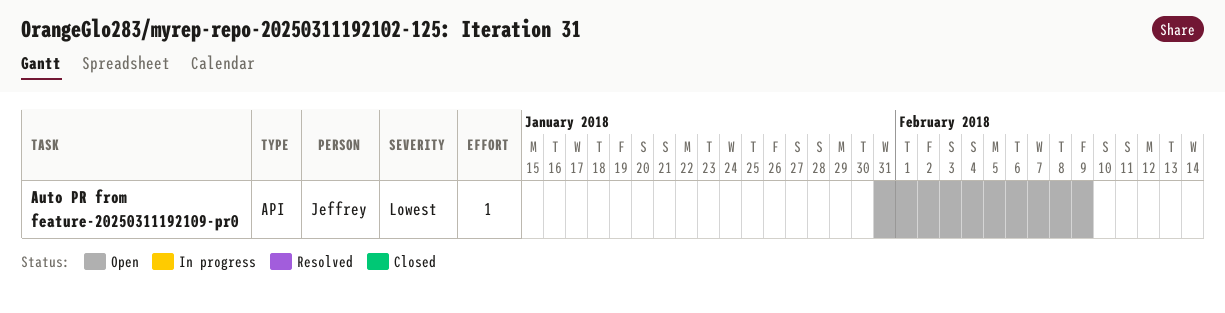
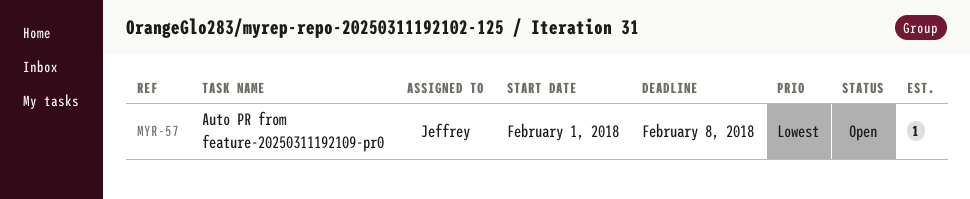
Auto PR from feature-20250311192109-pr0, start: Jan 31 -> Feb 1
Auto PR from feature-20250311192109-pr0, due: Feb 9 -> Feb 8

